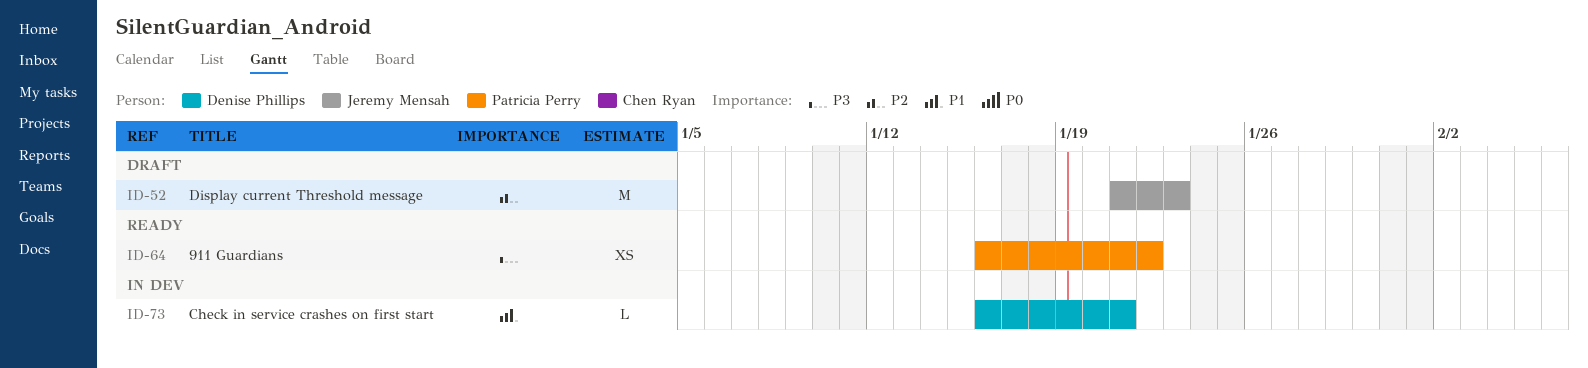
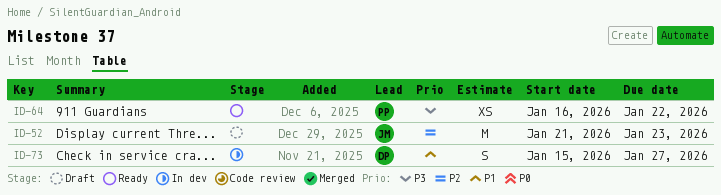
ID-73, estimate: L -> S
ID-73, start: Jan 16 -> Jan 15
ID-73, due: Jan 21 -> Jan 27

